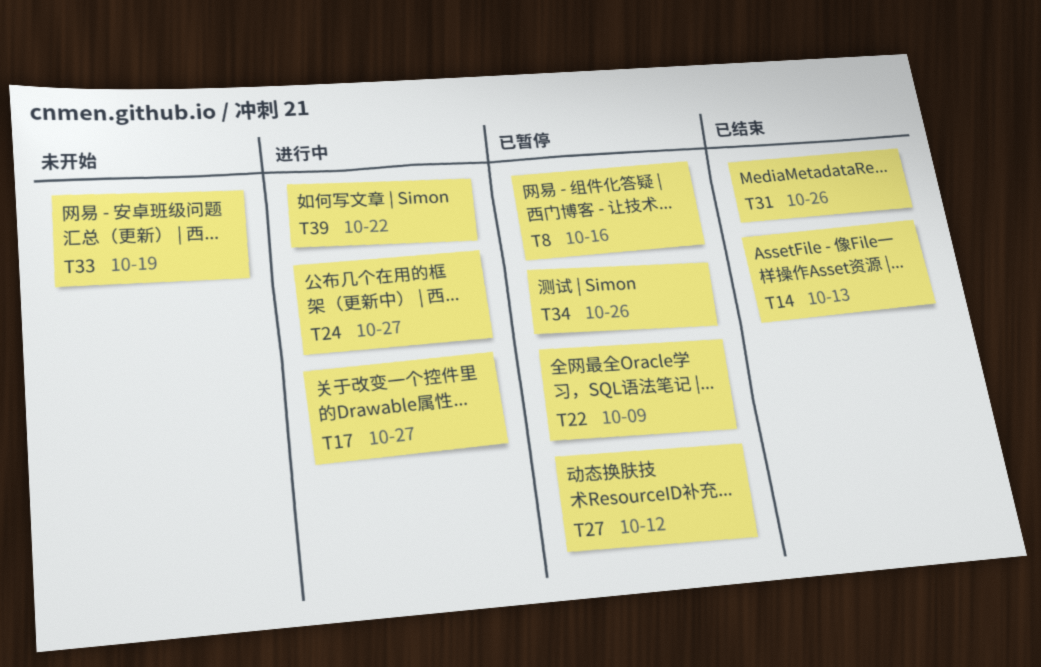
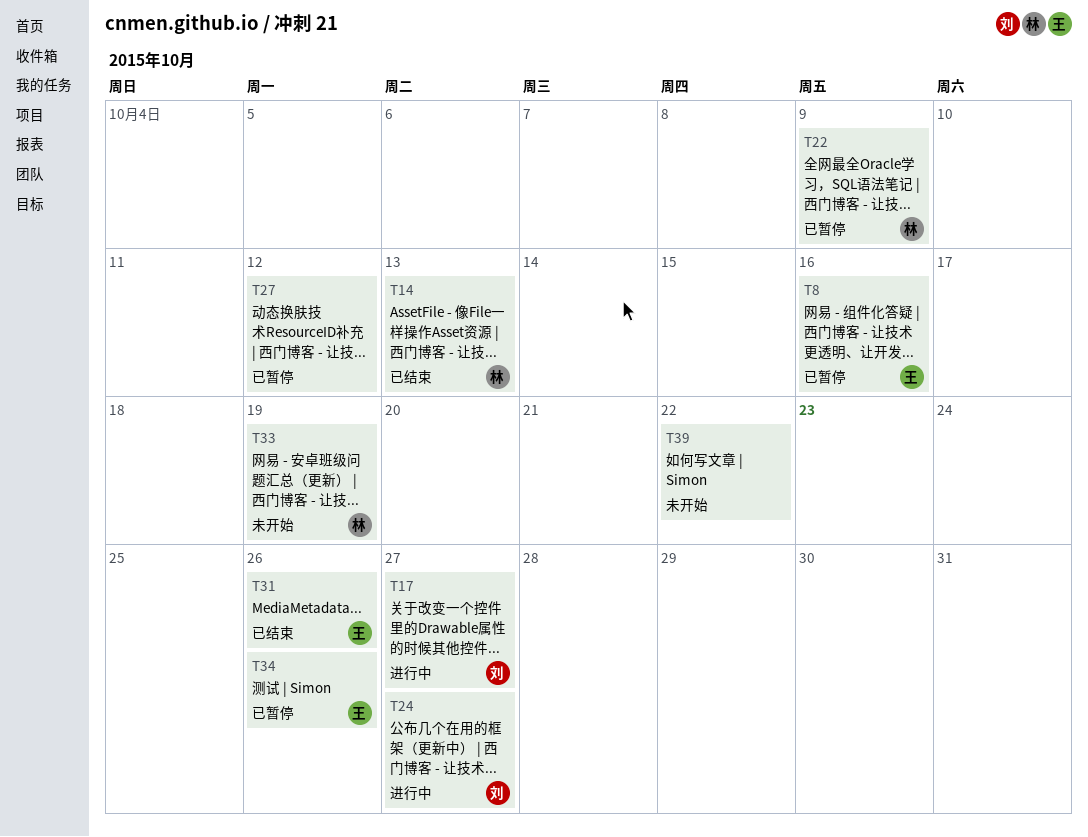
T39, status: 进行中 -> 未开始

